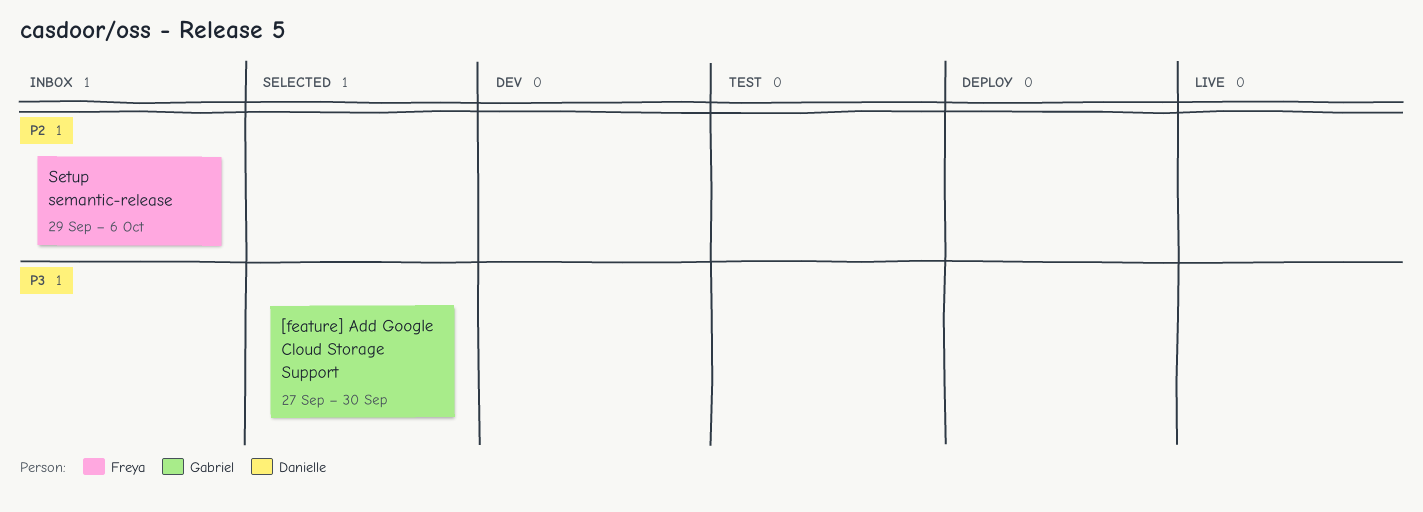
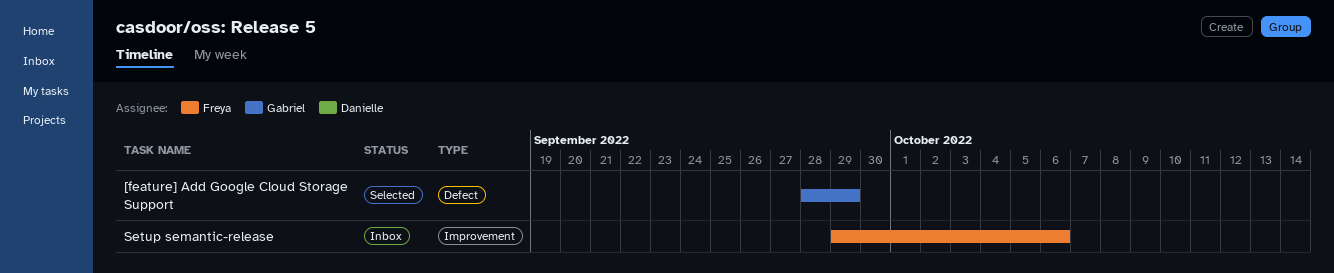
[feature] Add Google Cloud Storage Support, start: Sep 27 -> Sep 28
[feature] Add Google Cloud Storage Support, due: Sep 30 -> Sep 29

